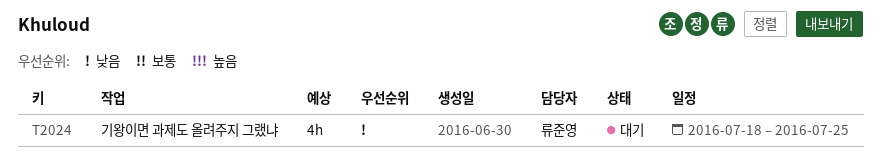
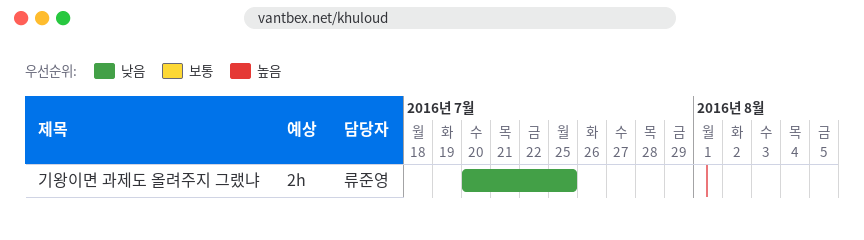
기왕이면 과제도 올려주지 그랬냐, estimate: 4h -> 2h
기왕이면 과제도 올려주지 그랬냐, start: Jul 18 -> Jul 20

